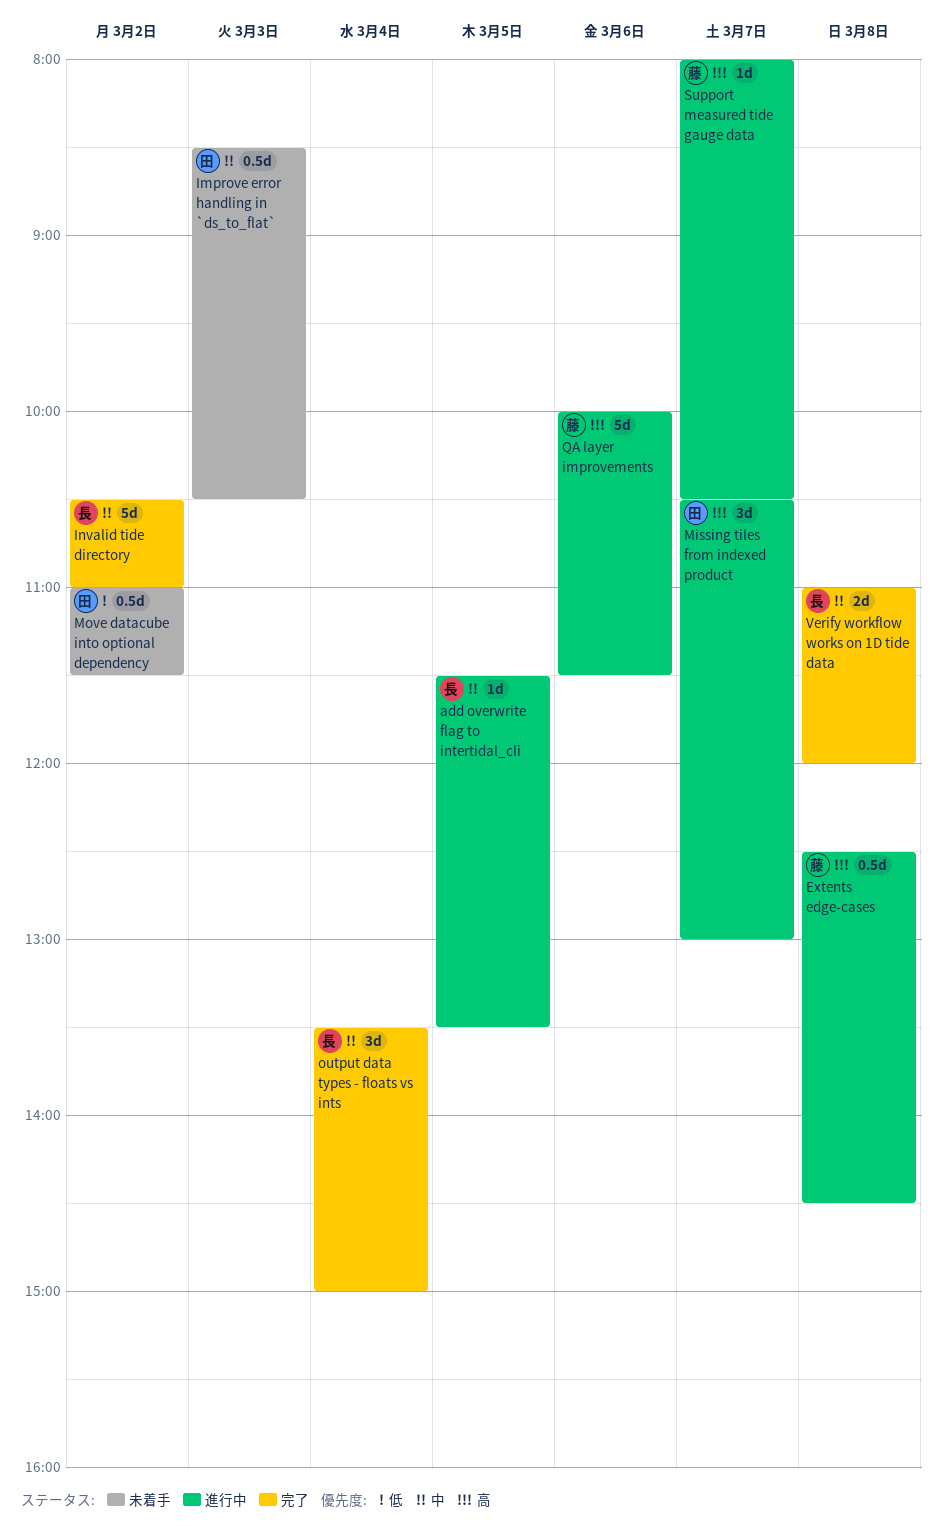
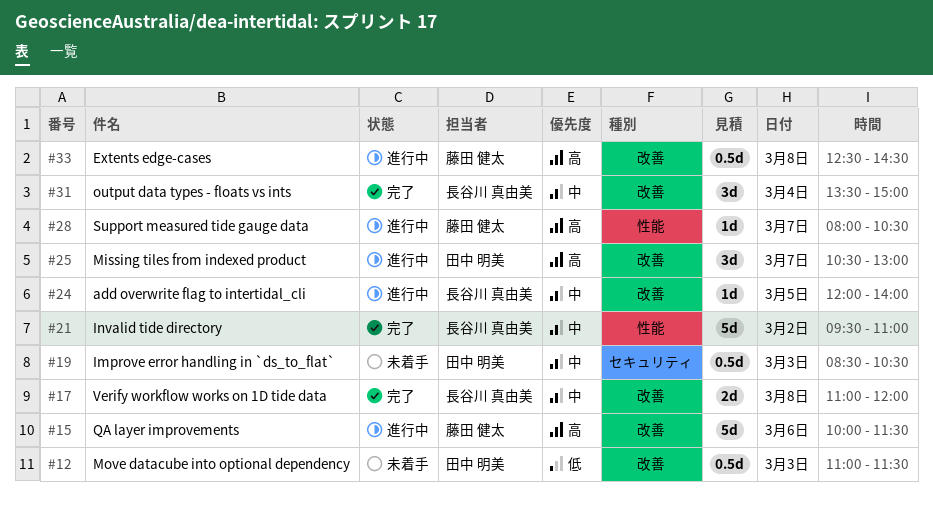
add overwrite flag to intertidal_cli, begins: 11:30 -> 12:00
add overwrite flag to intertidal_cli, ends: 13:30 -> 14:00
Invalid tide directory, begins: 10:30 -> 09:30
Move datacube into optional dependency, day: Mar 2 -> Mar 3

